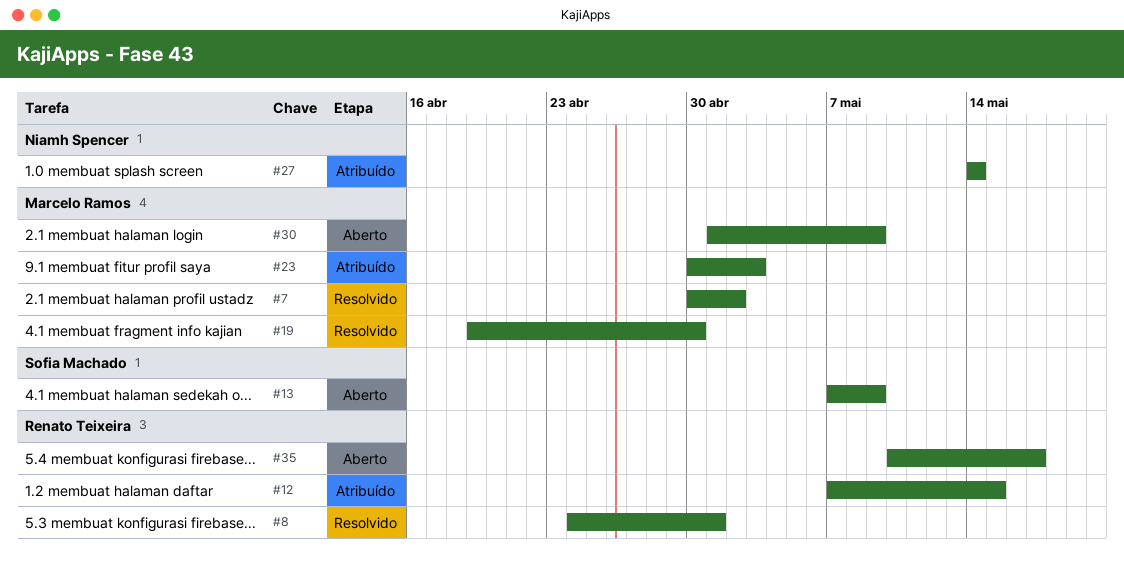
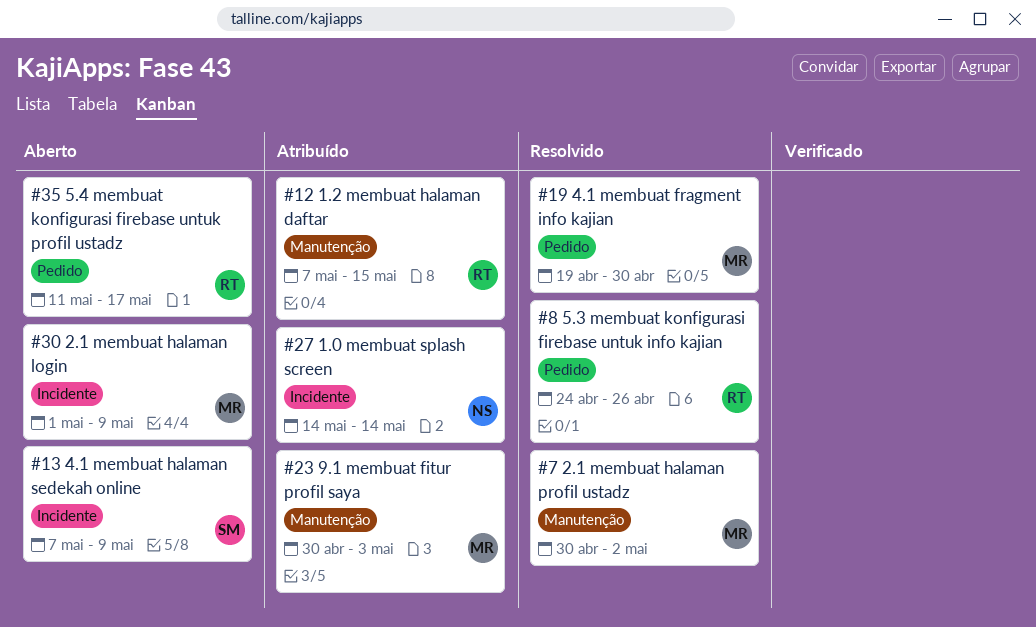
#8, due: May 1 -> Apr 26
#35, start: May 10 -> May 11

